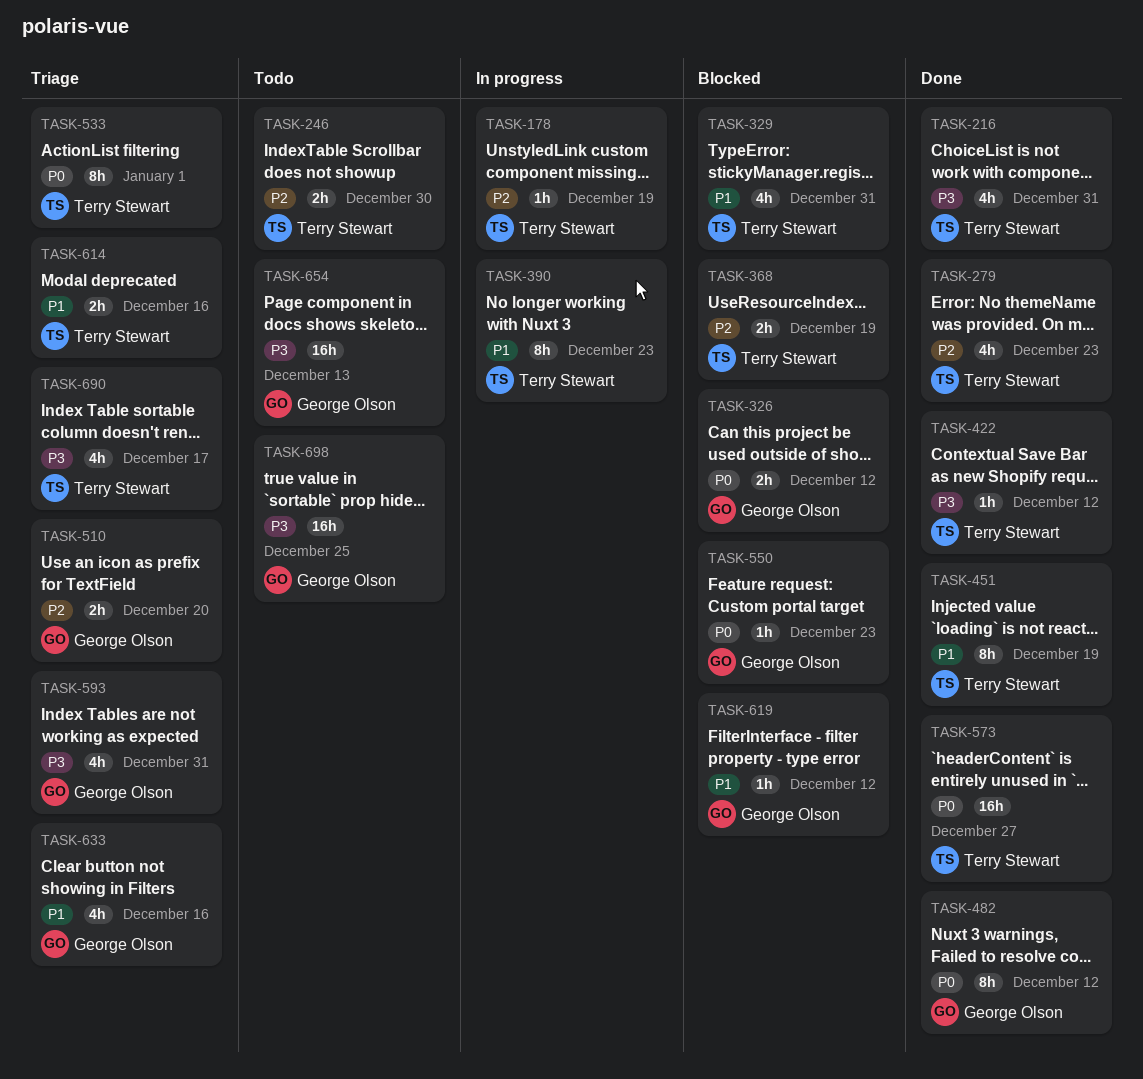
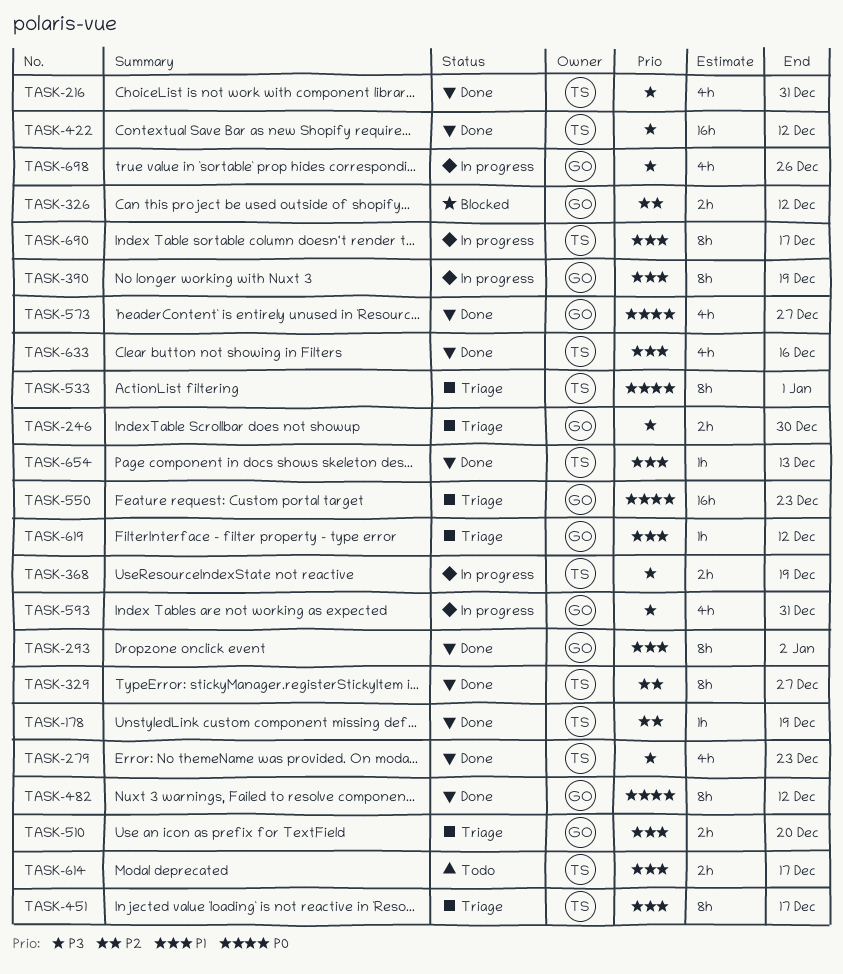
TASK-178, status: In progress -> Done
TASK-246, status: Todo -> Triage
TASK-246, owner: Terry Stewart -> George Olson
TASK-246, priority: P2 -> P3
TASK-279, priority: P2 -> P3
TASK-293: none -> present
TASK-326, priority: P0 -> P2
TASK-329, status: Blocked -> Done
TASK-329, priority: P1 -> P2
TASK-329, estimate: 4h -> 8h
TASK-329, due: Dec 31 -> Dec 27
TASK-368, status: Blocked -> In progress
TASK-368, priority: P2 -> P3
TASK-390, owner: Terry Stewart -> George Olson
TASK-390, due: Dec 23 -> Dec 19
TASK-422, estimate: 1h -> 16h
TASK-451, status: Done -> Triage
TASK-451, due: Dec 19 -> Dec 17
TASK-510, priority: P2 -> P1
TASK-550, status: Blocked -> Triage
TASK-550, estimate: 1h -> 16h
TASK-573, owner: Terry Stewart -> George Olson
TASK-573, estimate: 16h -> 4h
TASK-593, status: Triage -> In progress
TASK-614, status: Triage -> Todo
TASK-614, due: Dec 16 -> Dec 17
TASK-619, status: Blocked -> Triage
TASK-633, status: Triage -> Done
TASK-633, owner: George Olson -> Terry Stewart
TASK-654, status: Todo -> Done
TASK-654, owner: George Olson -> Terry Stewart
TASK-654, priority: P3 -> P1
TASK-654, estimate: 16h -> 1h
TASK-690, status: Triage -> In progress
TASK-690, priority: P3 -> P1
TASK-690, estimate: 4h -> 8h
TASK-698, status: Todo -> In progress
TASK-698, estimate: 16h -> 4h
TASK-698, due: Dec 25 -> Dec 26

